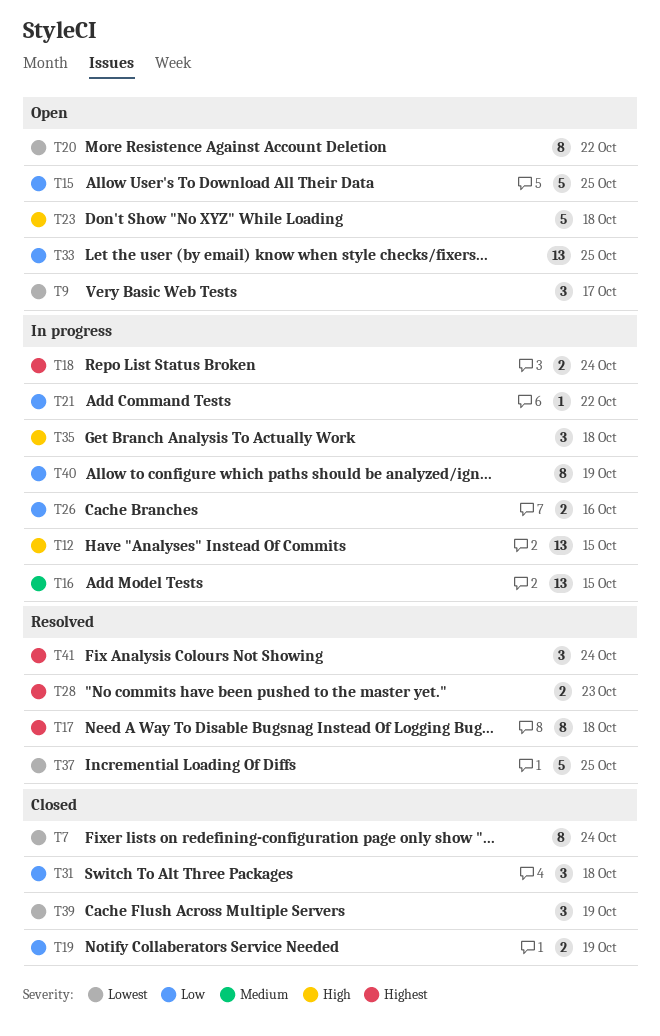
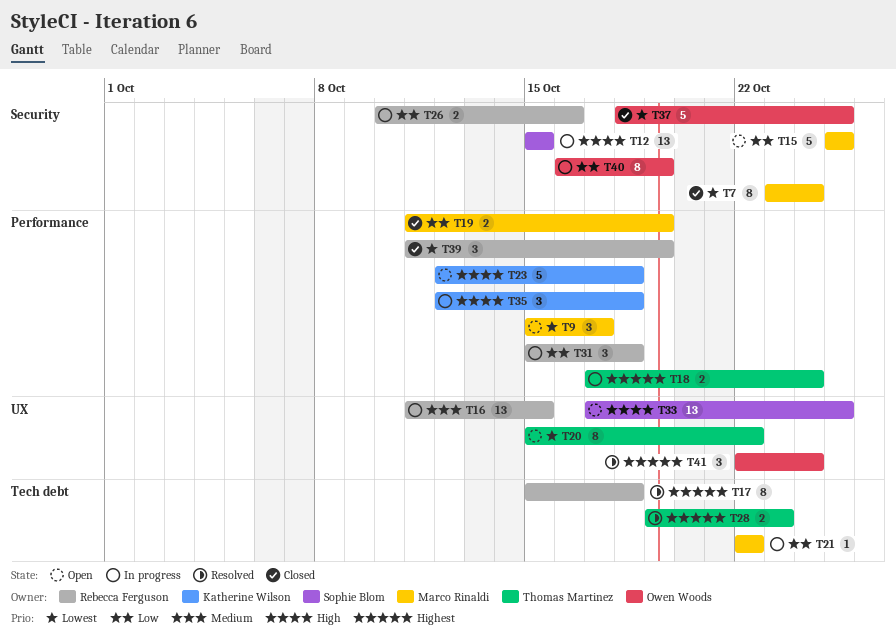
T31, status: Closed -> In progress
T33, priority: Low -> High
T37, status: Resolved -> Closed

